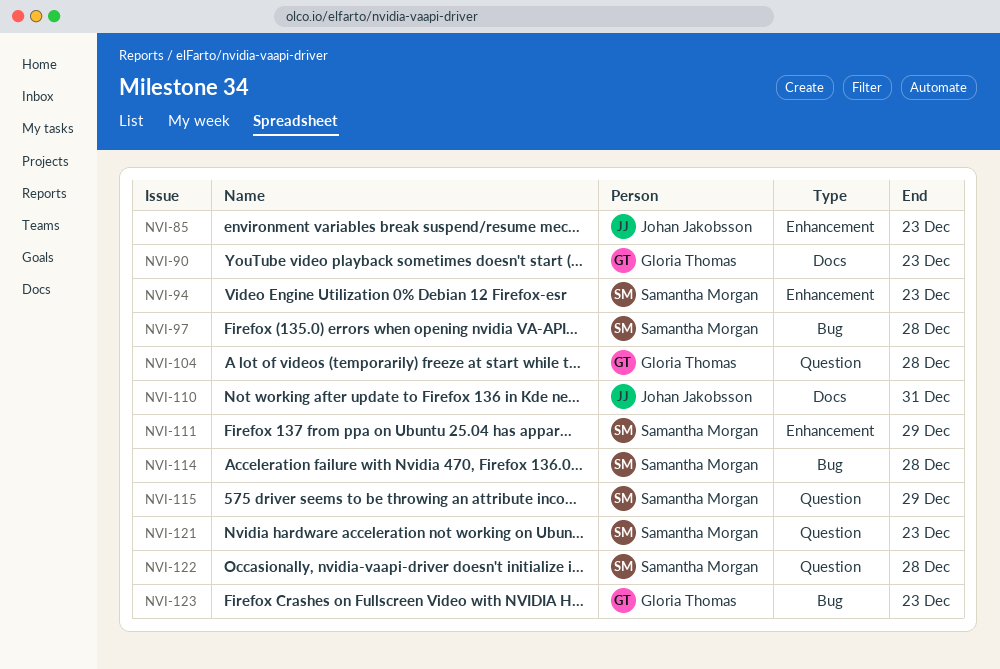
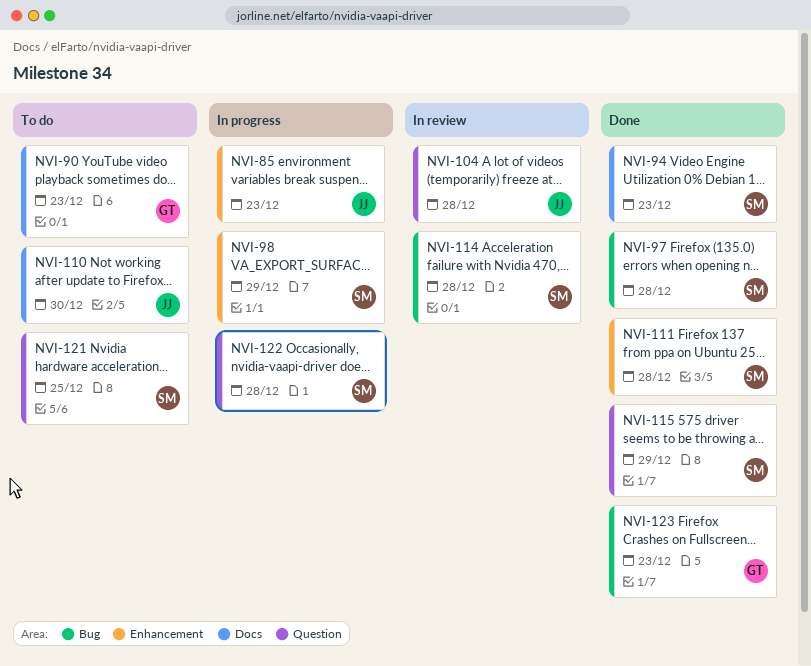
NVI-94, label: Enhancement -> Docs
NVI-98: none -> present
NVI-104, owner: Gloria Thomas -> Johan Jakobsson
NVI-110, due: Dec 31 -> Dec 30
NVI-111, due: Dec 29 -> Dec 28
NVI-121, due: Dec 23 -> Dec 25

